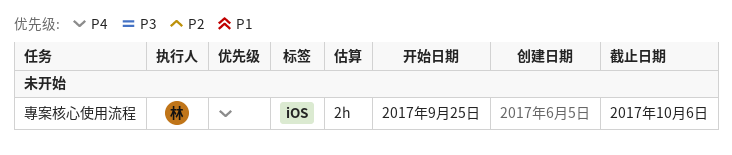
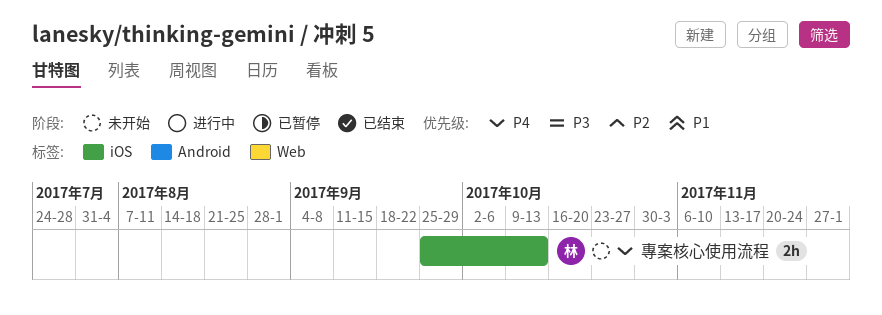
專案核心使用流程, due: Oct 6 -> Oct 13

